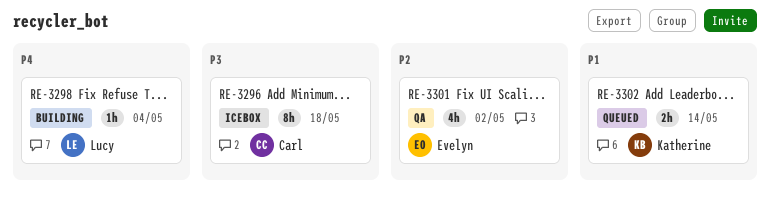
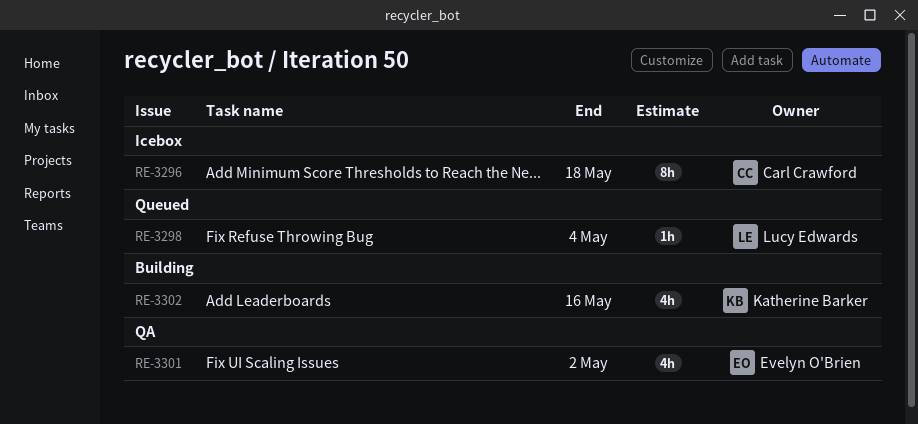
RE-3298, status: Building -> Queued
RE-3302, status: Queued -> Building
RE-3302, estimate: 2h -> 4h
RE-3302, due: May 14 -> May 16

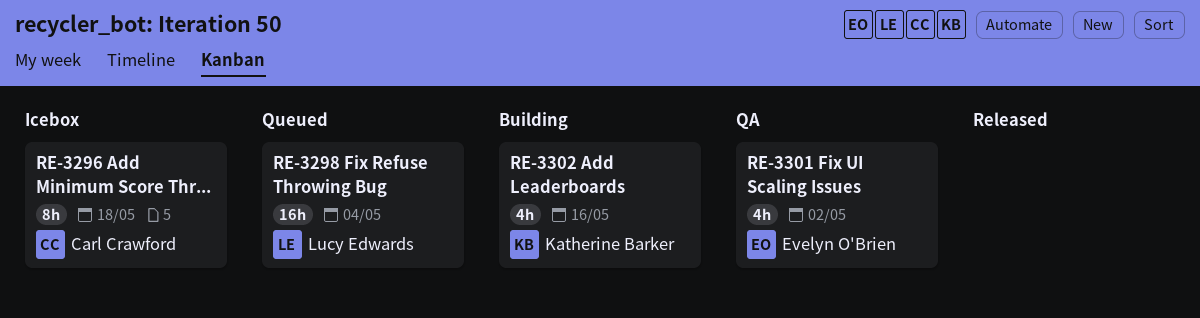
RE-3298, estimate: 1h -> 16h

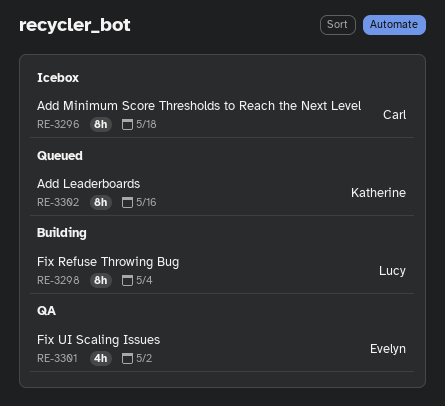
RE-3298, status: Queued -> Building
RE-3298, estimate: 16h -> 8h
RE-3302, status: Building -> Queued
RE-3302, estimate: 4h -> 8h

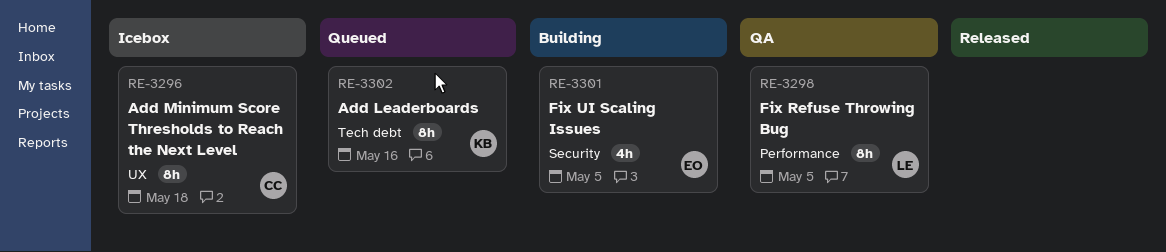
RE-3298, status: Building -> QA
RE-3298, due: May 4 -> May 5
RE-3301, status: QA -> Building
RE-3301, due: May 2 -> May 5

